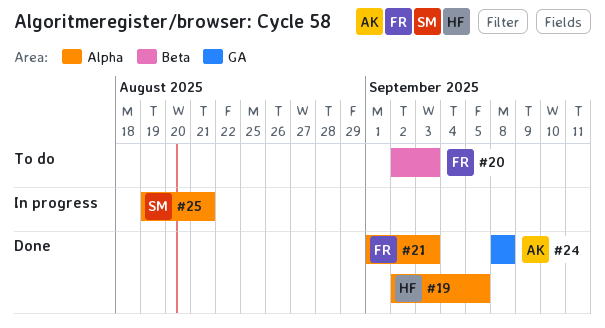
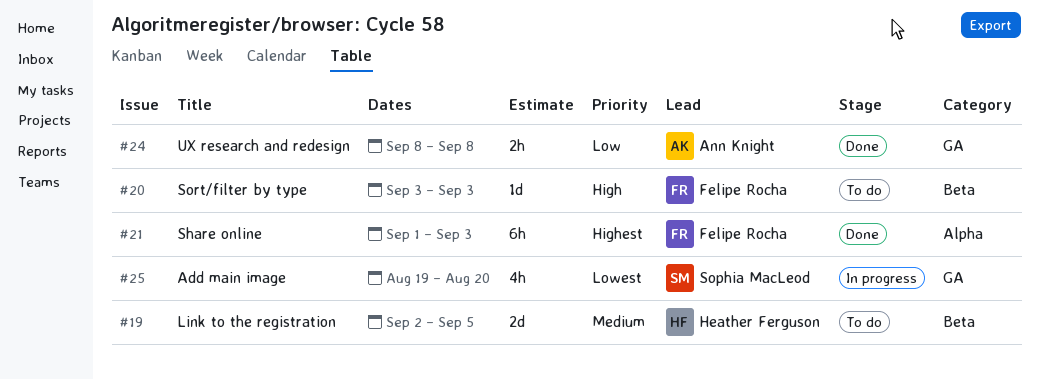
#19, status: Done -> To do
#19, label: Alpha -> Beta
#20, start: Sep 2 -> Sep 3
#25, label: Alpha -> GA
#25, due: Aug 21 -> Aug 20

